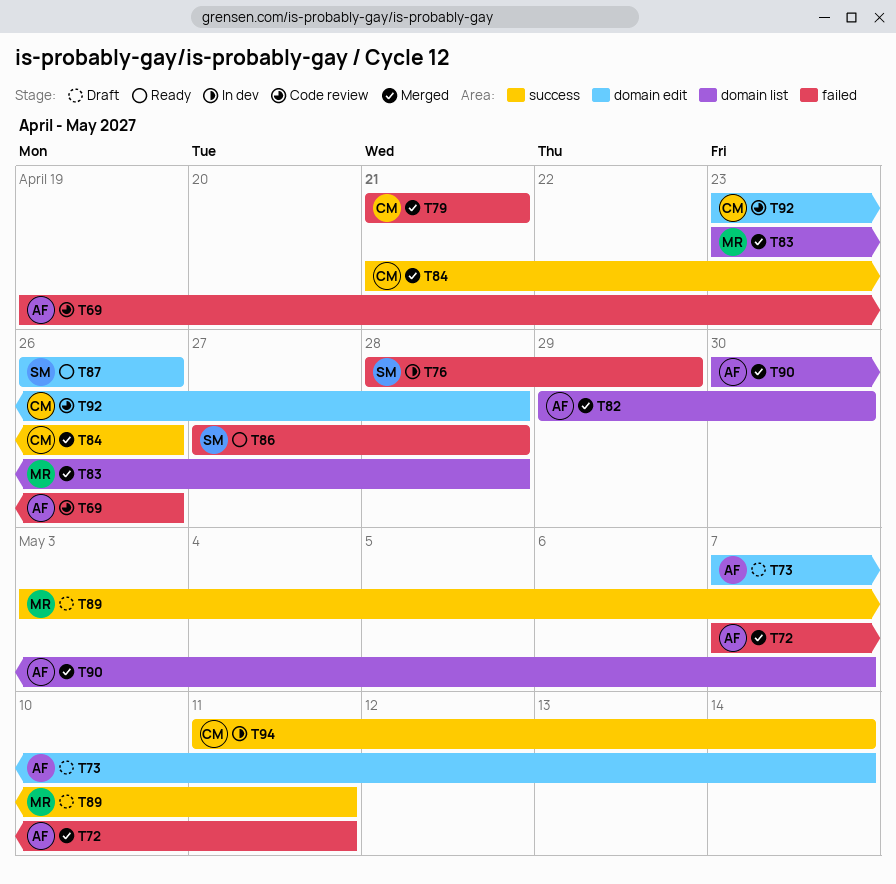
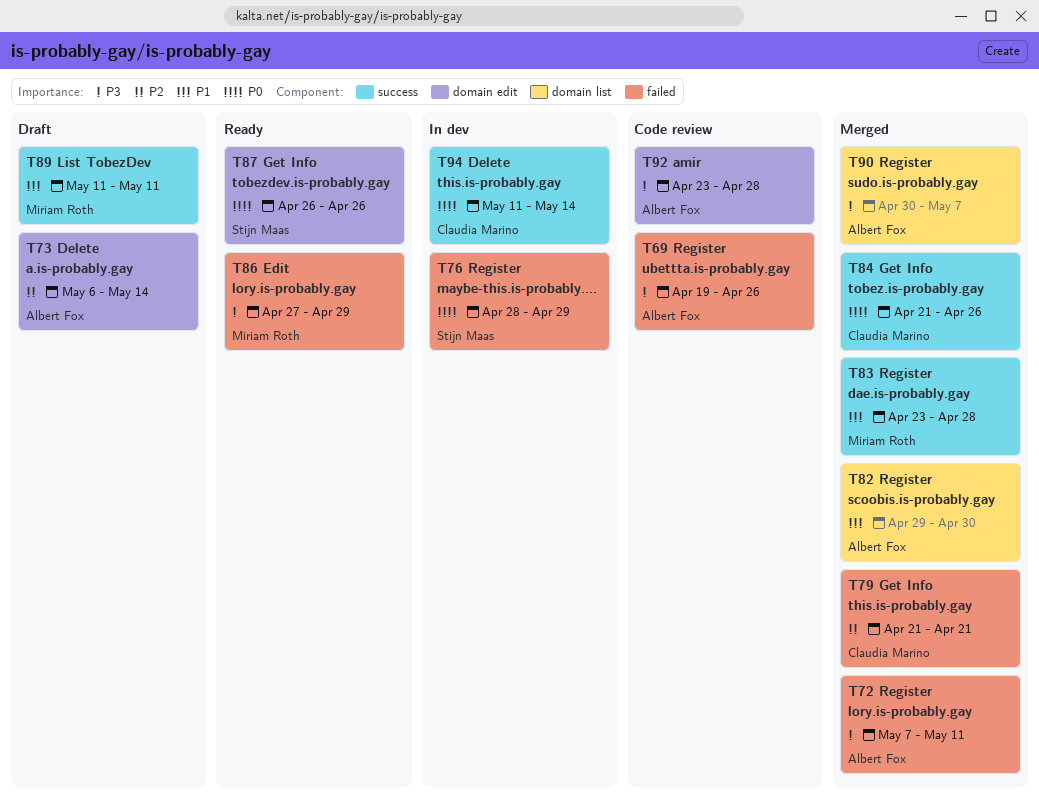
T73, start: May 7 -> May 6
T83, label: domain list -> success
T86, owner: Stijn Maas -> Miriam Roth
T86, due: Apr 28 -> Apr 29
T89, start: May 3 -> May 11
T92, owner: Claudia Marino -> Albert Fox

